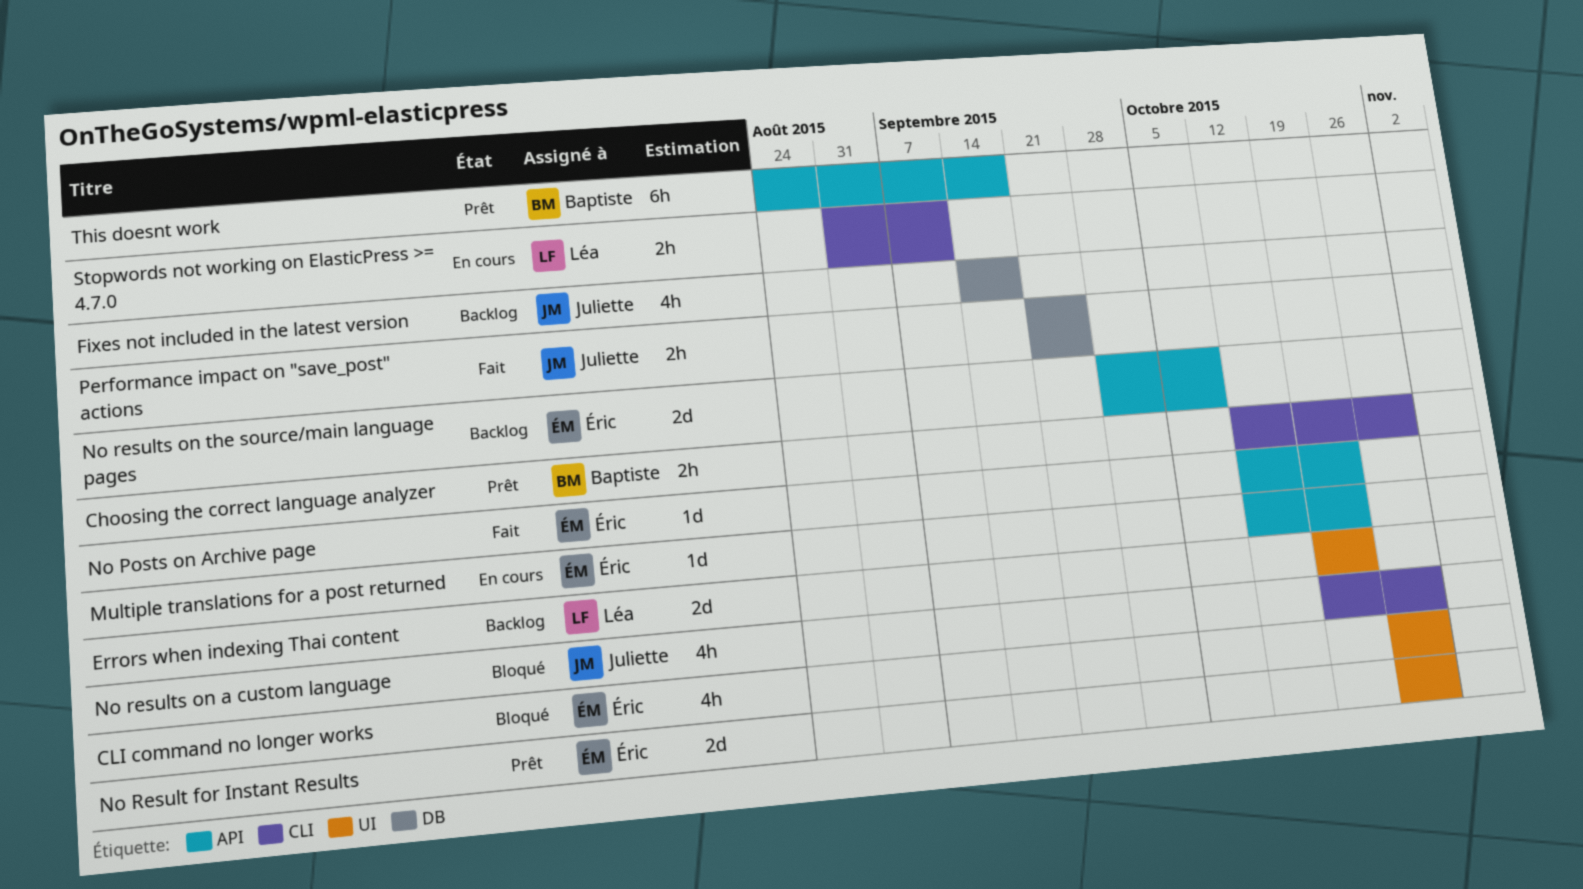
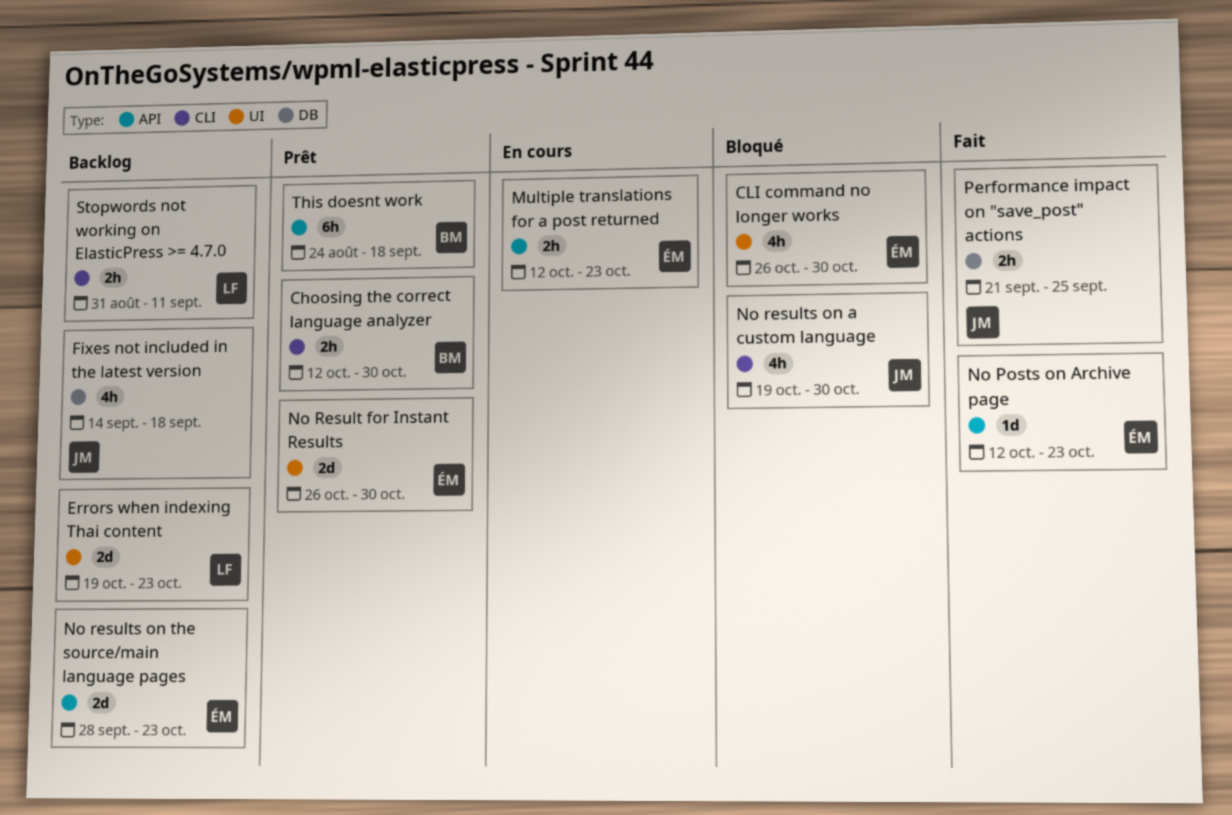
Multiple translations for a post returned, estimate: 1d -> 2h
No results on the source/main language pages, due: Oct 9 -> Oct 23
Stopwords not working on ElasticPress >= 4.7.0, status: En cours -> Backlog

